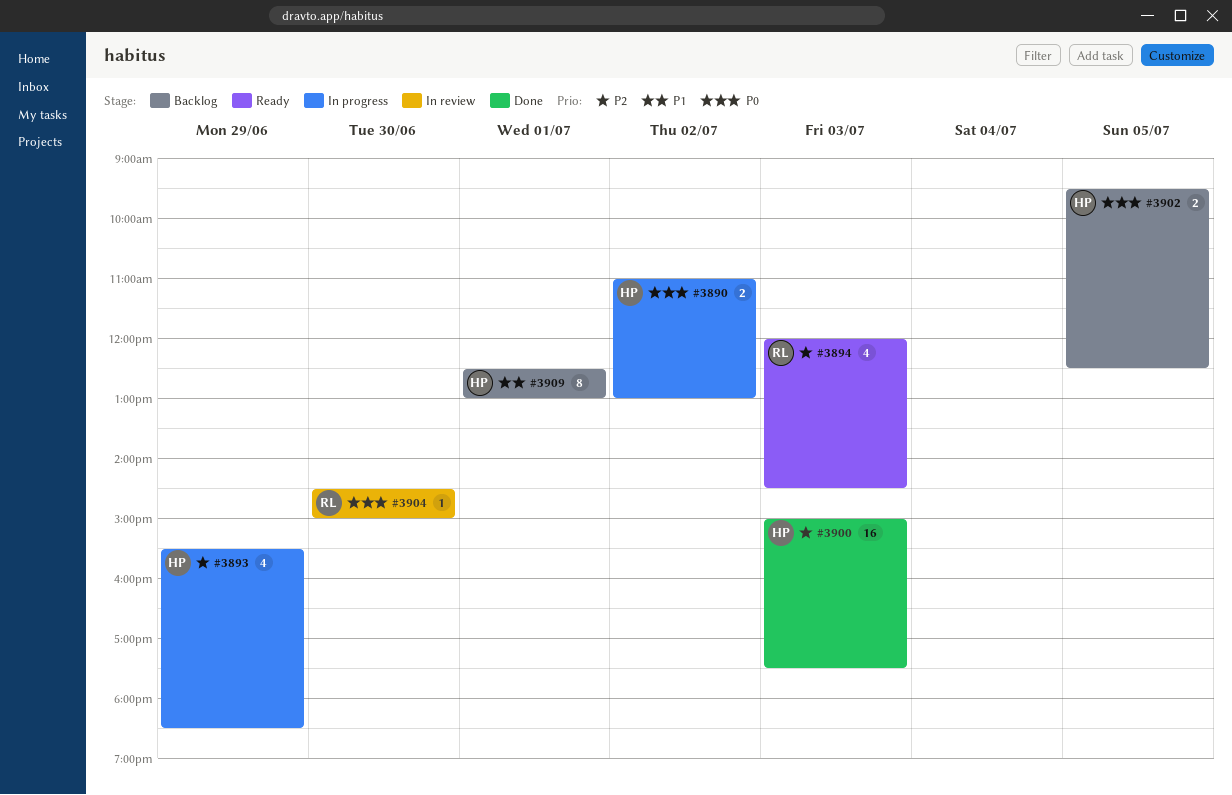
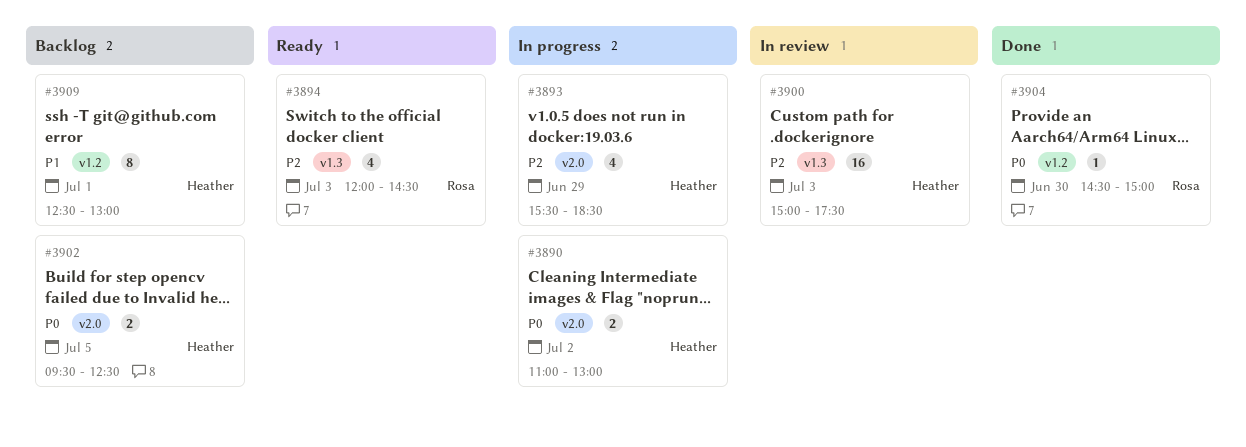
#3900, status: Done -> In review
#3904, status: In review -> Done

